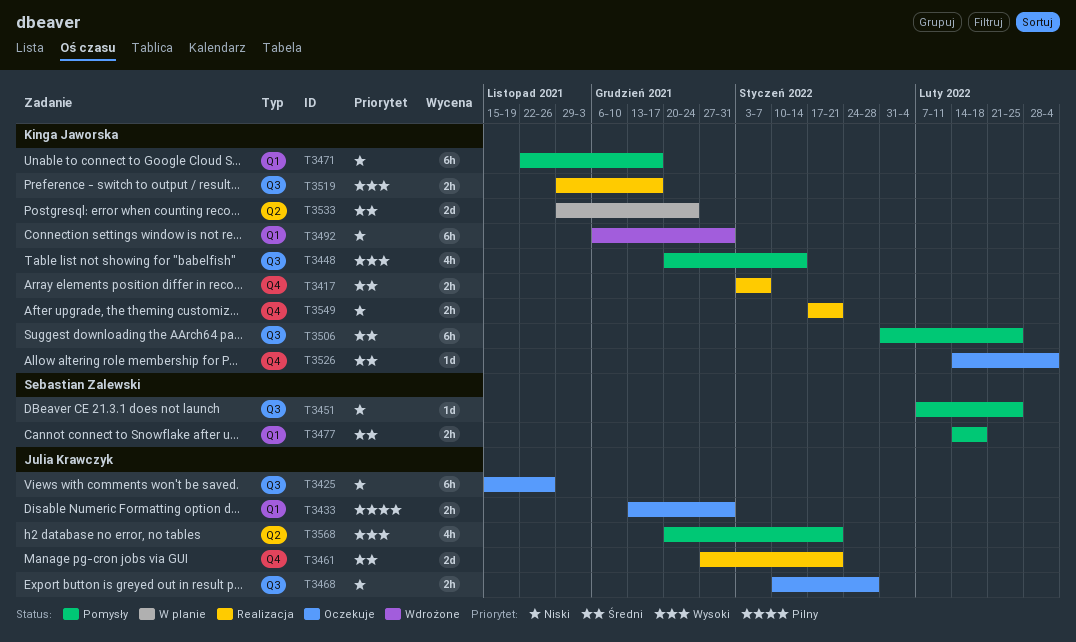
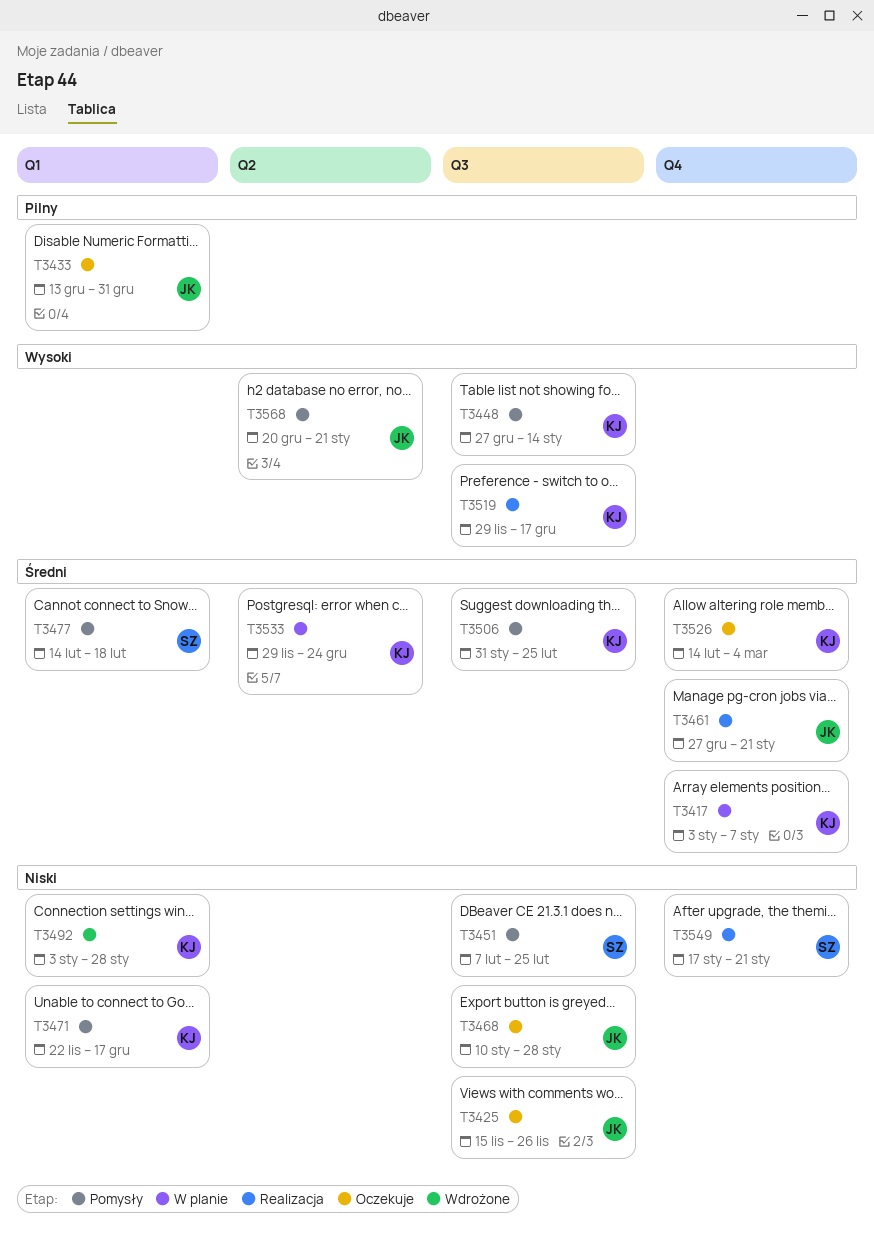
T3417, status: Realizacja -> W planie
T3448, start: Dec 20 -> Dec 27
T3492, start: Dec 6 -> Jan 3
T3492, due: Dec 31 -> Jan 28
T3549, owner: Kinga Jaworska -> Sebastian Zalewski

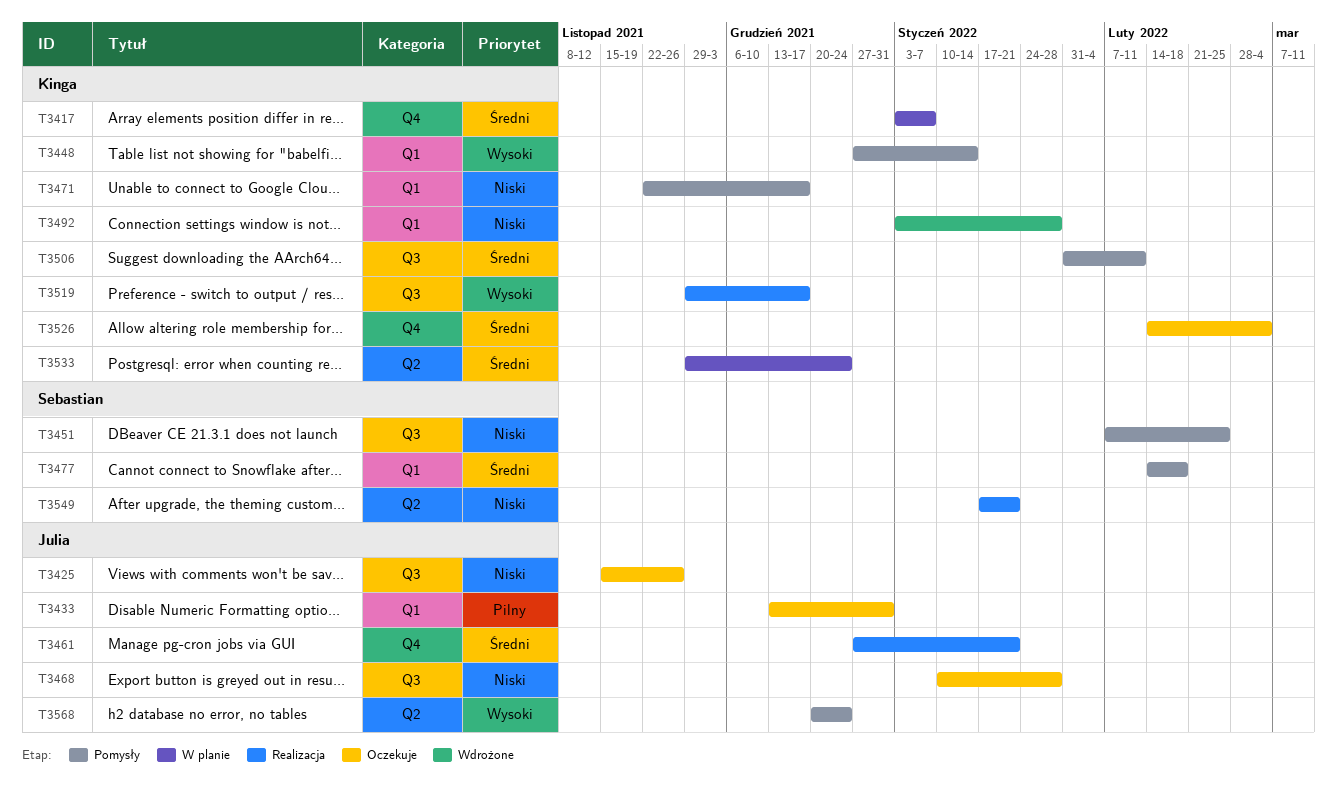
T3448, label: Q3 -> Q1
T3506, due: Feb 25 -> Feb 11
T3549, label: Q4 -> Q2
T3568, due: Jan 21 -> Dec 24

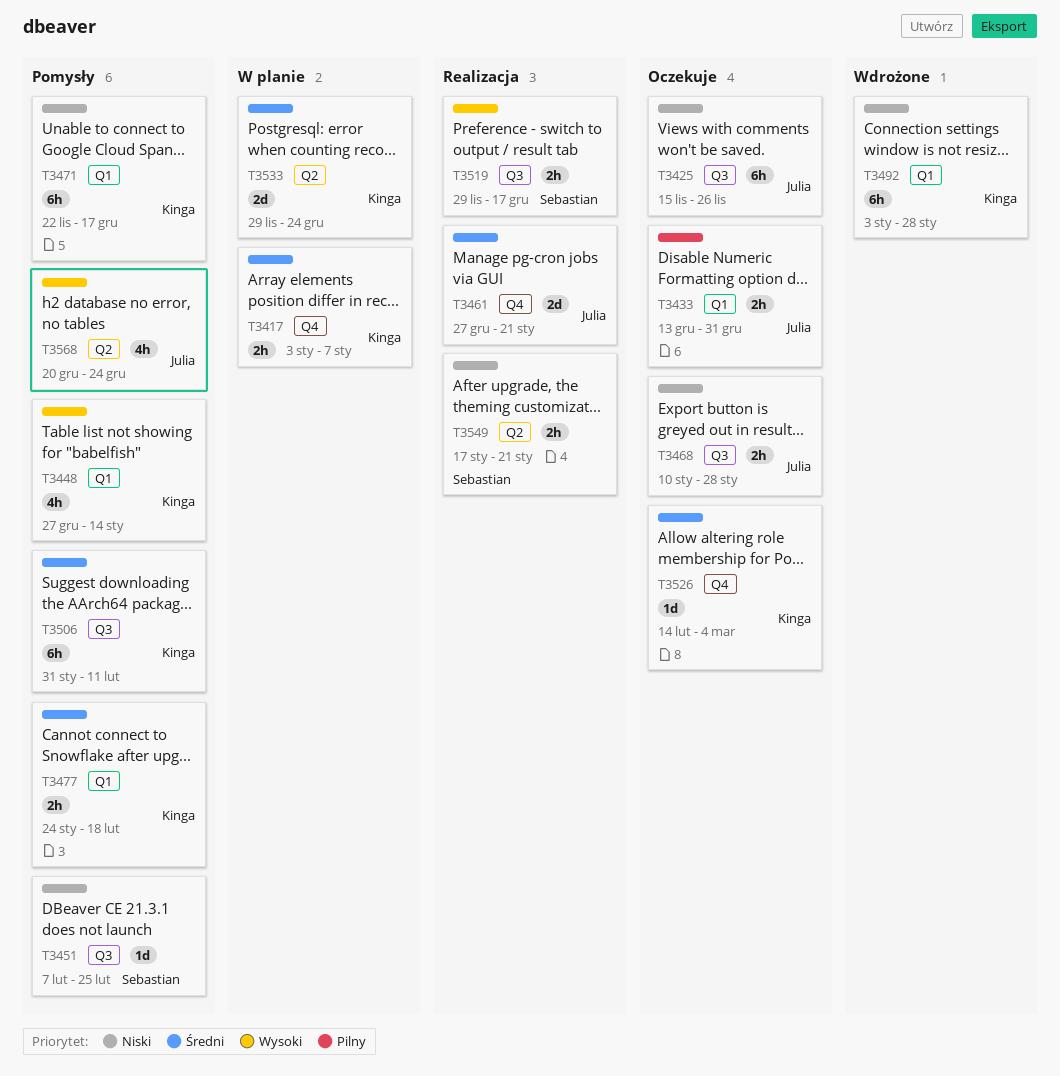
T3477, owner: Sebastian -> Kinga
T3477, start: Feb 14 -> Jan 24
T3519, owner: Kinga -> Sebastian

